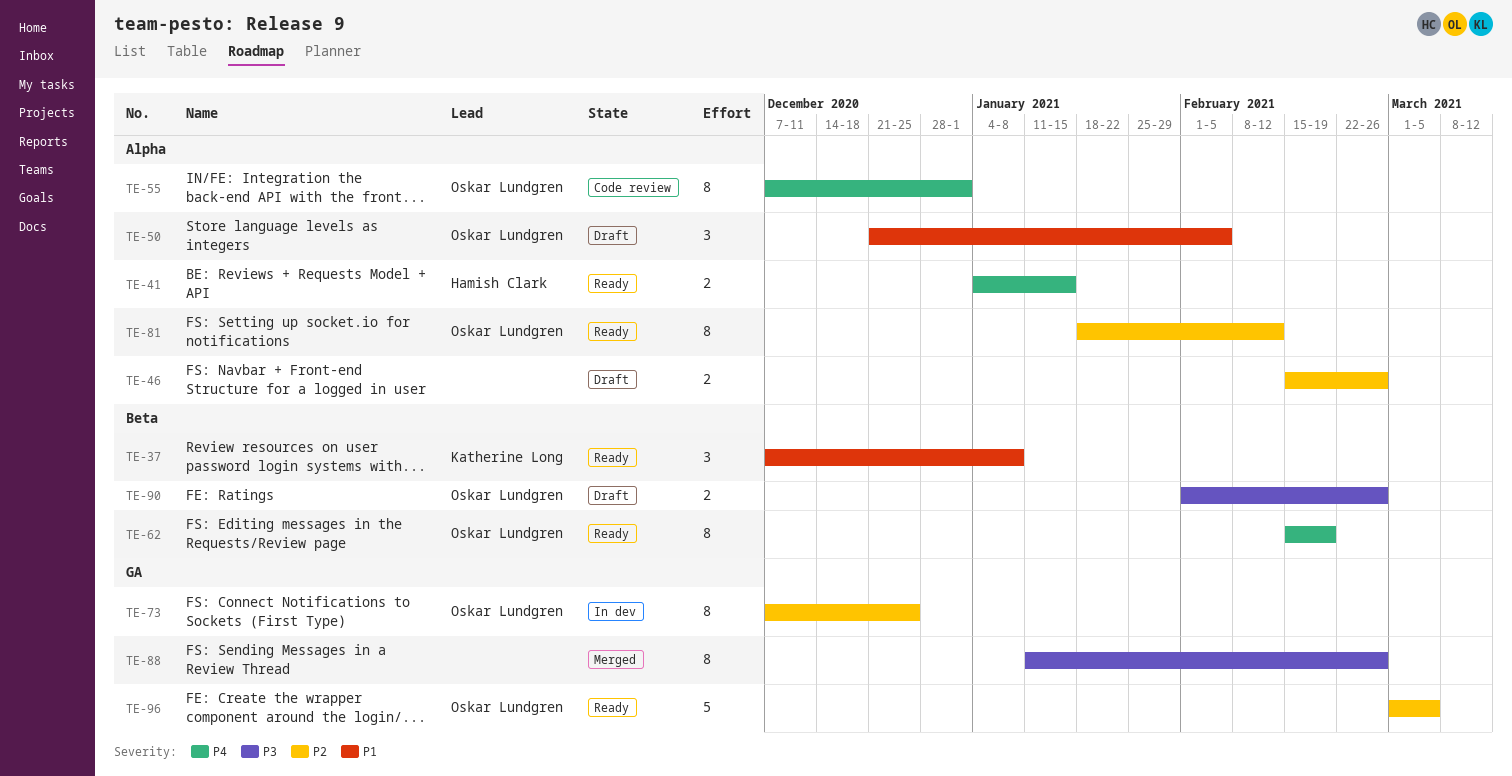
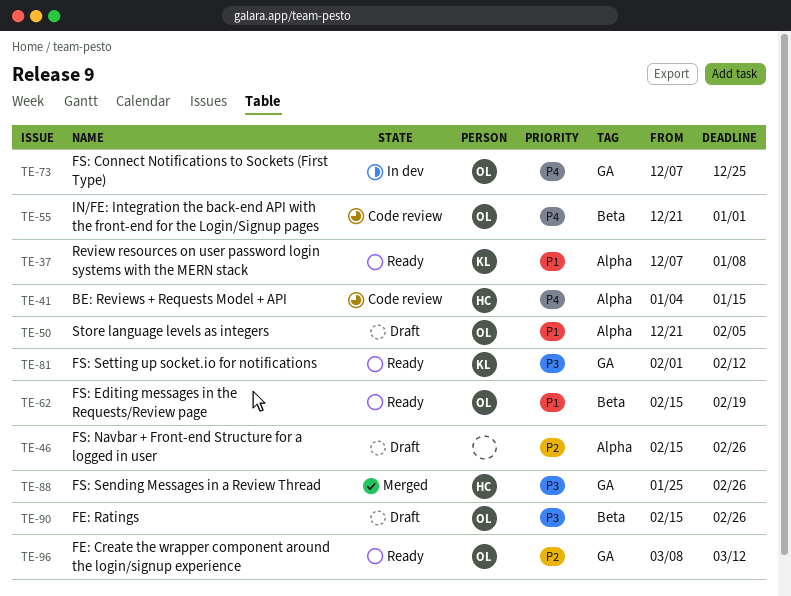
TE-37, label: Beta -> Alpha
TE-41, status: Ready -> Code review
TE-55, label: Alpha -> Beta
TE-55, start: Dec 7 -> Dec 21
TE-62, priority: P4 -> P1
TE-73, priority: P2 -> P4
TE-81, owner: Oskar Lundgren -> Katherine Long
TE-81, priority: P2 -> P3
TE-81, label: Alpha -> GA
TE-81, start: Jan 18 -> Feb 1
TE-88, owner: none -> Hamish Clark
TE-88, start: Jan 11 -> Jan 25
TE-90, start: Feb 1 -> Feb 15
TE-96, start: Mar 1 -> Mar 8
TE-96, due: Mar 5 -> Mar 12

